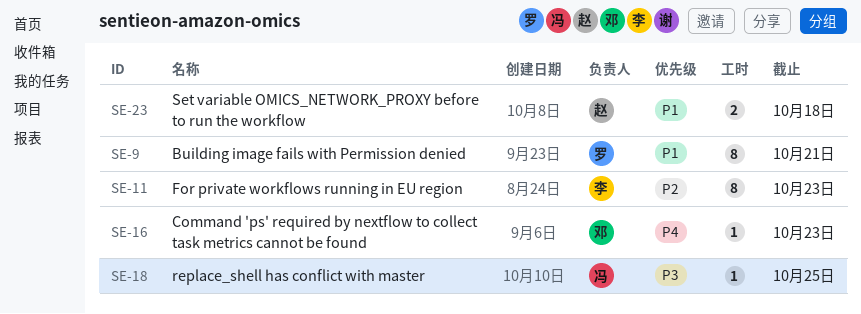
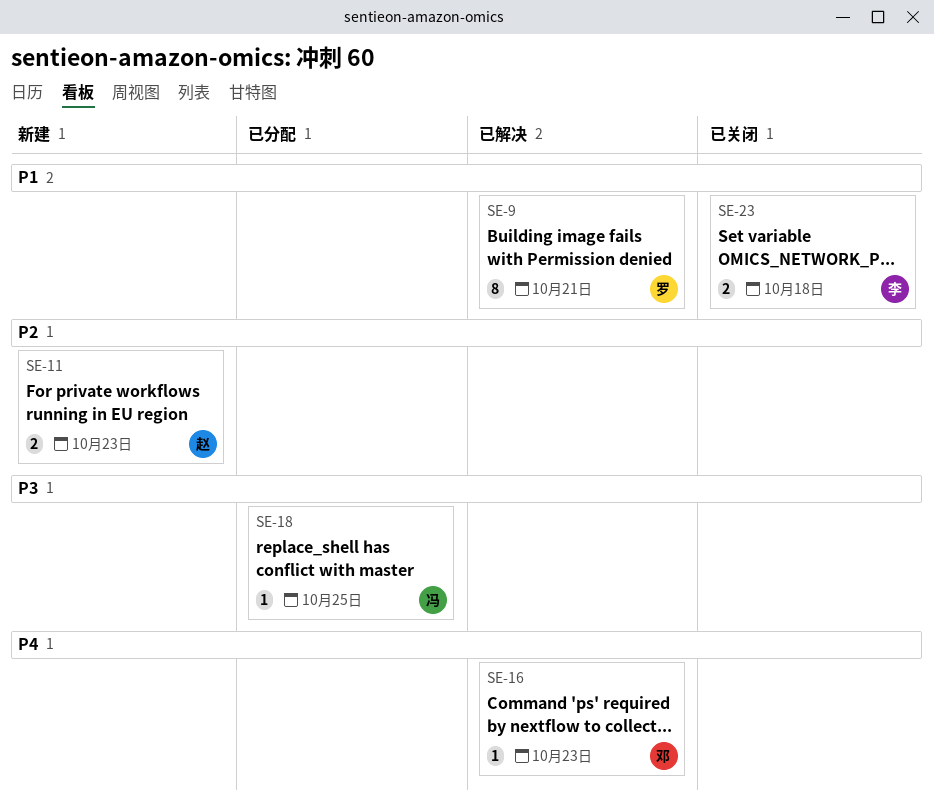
SE-11, owner: 李 -> 赵
SE-11, estimate: 8 -> 2
SE-23, owner: 赵 -> 李

